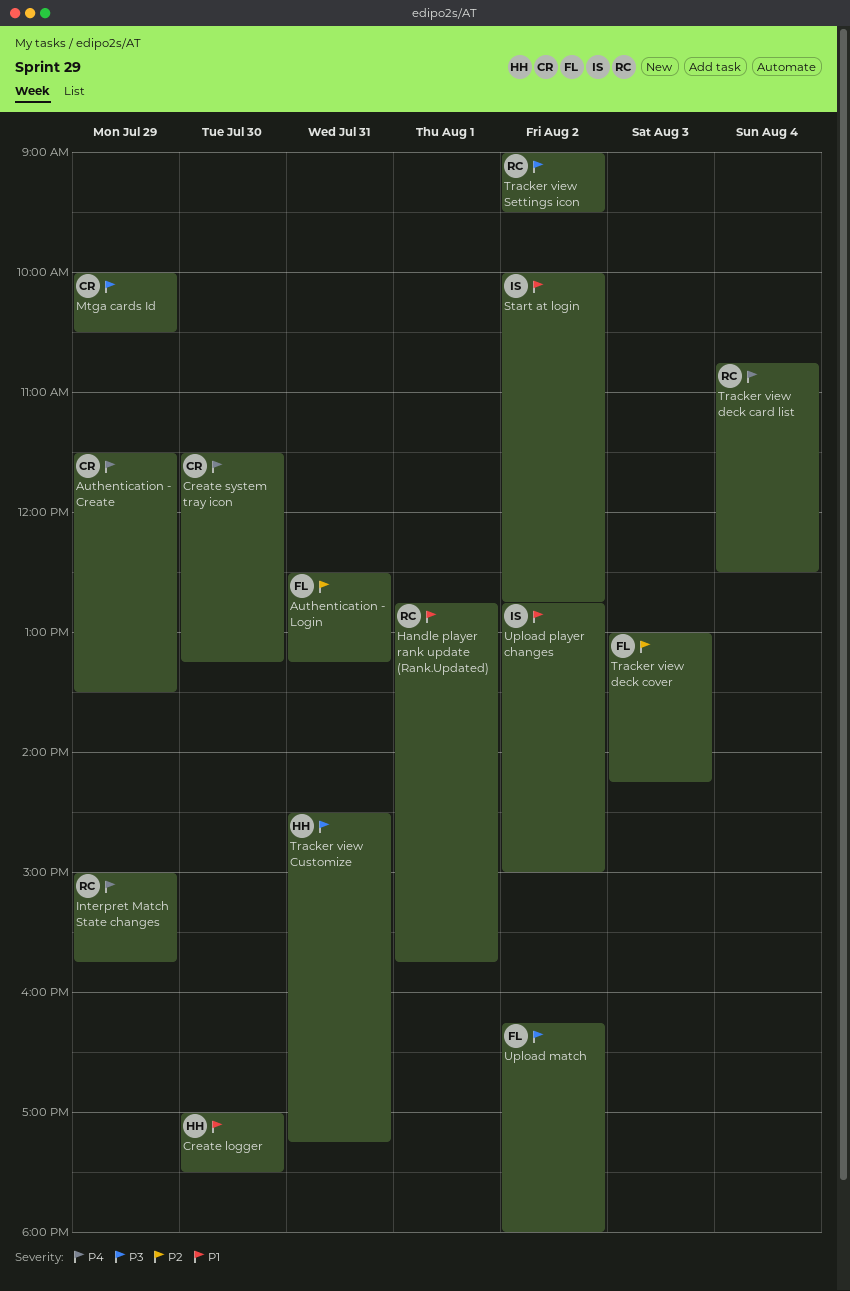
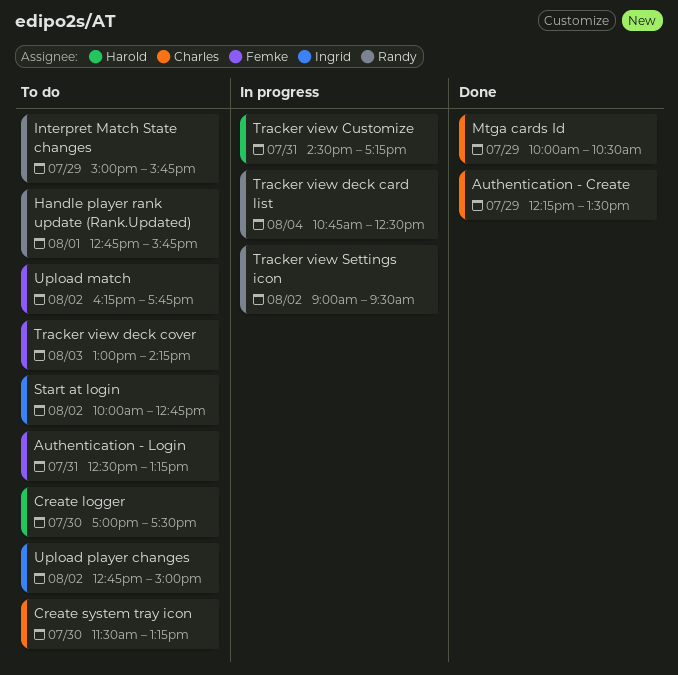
Authentication - Create, begins: 11:30 -> 12:15
Upload match, ends: 18:00 -> 17:45

